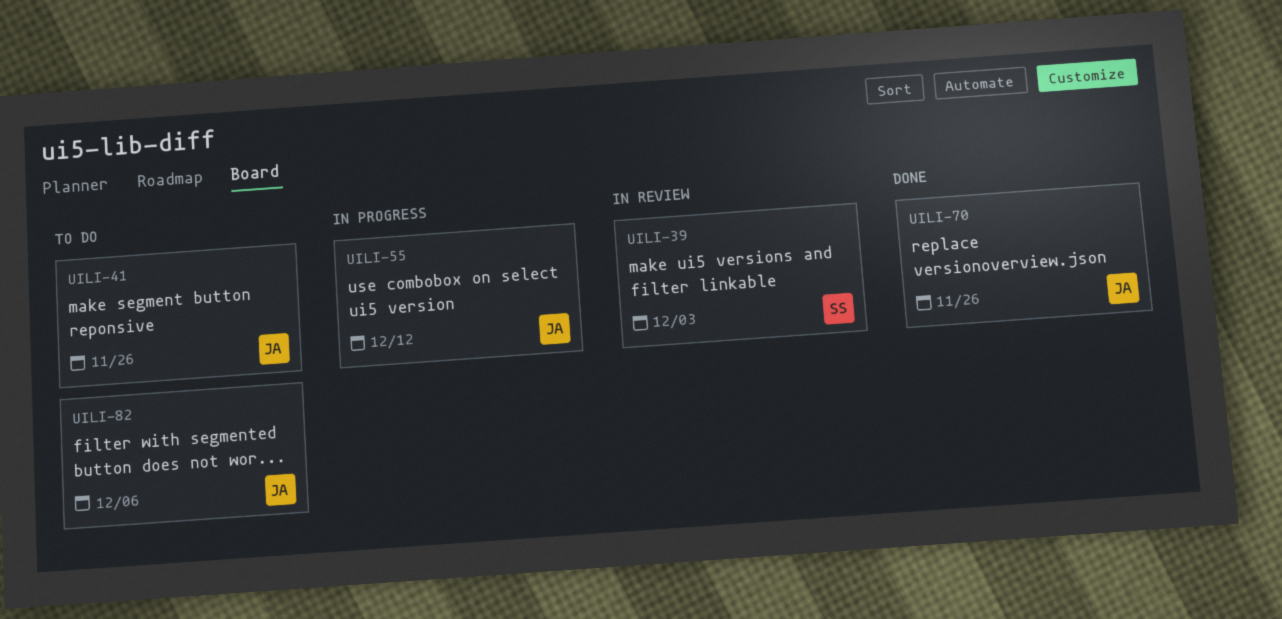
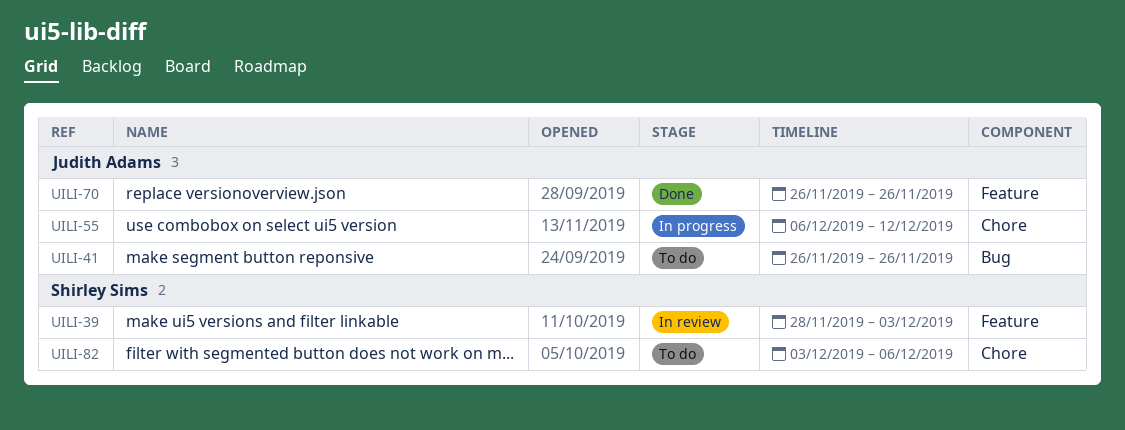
UILI-82, owner: Judith Adams -> Shirley Sims

